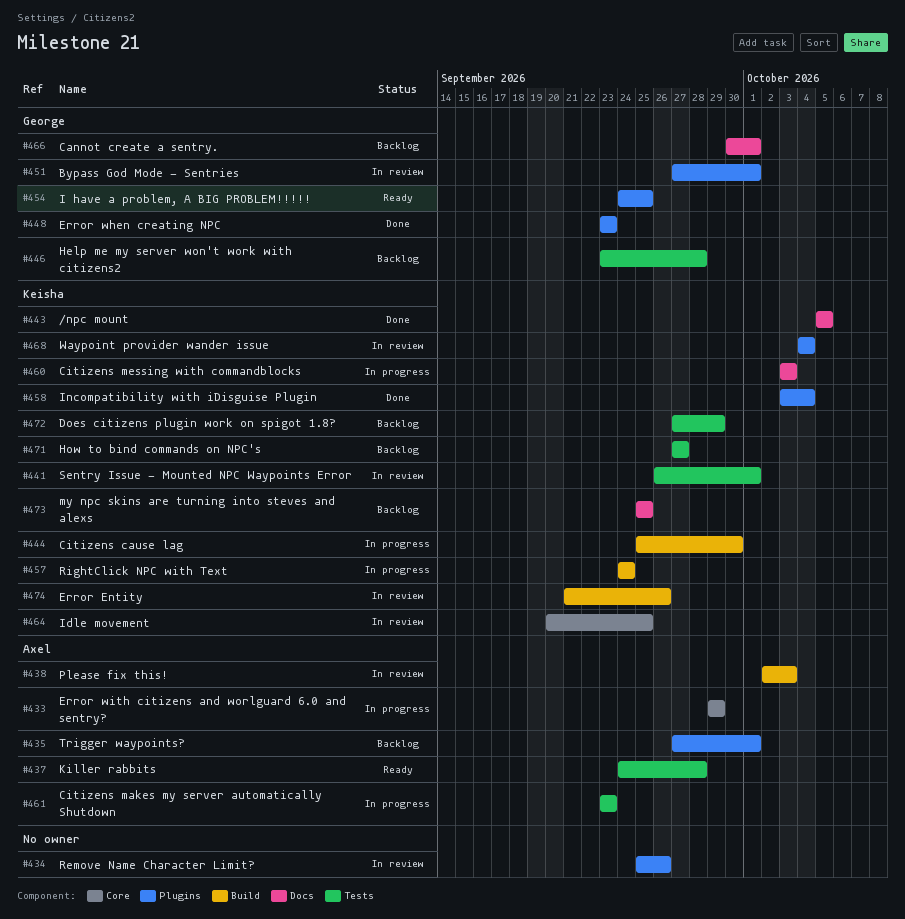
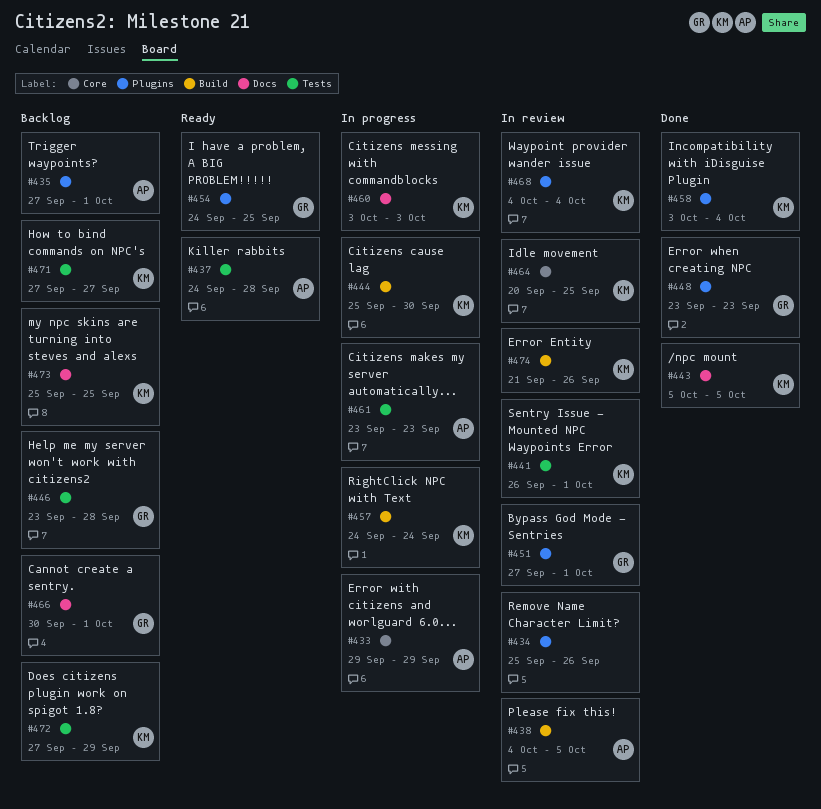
#438, start: Oct 2 -> Oct 4
#438, due: Oct 3 -> Oct 5

